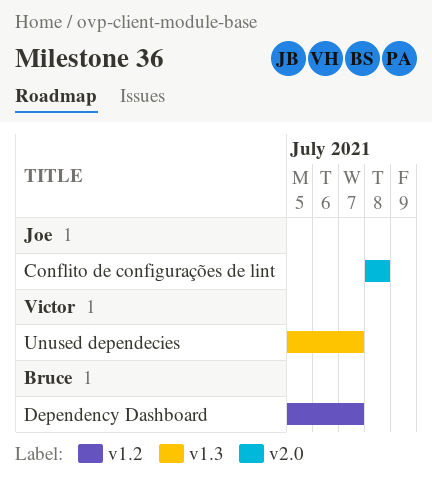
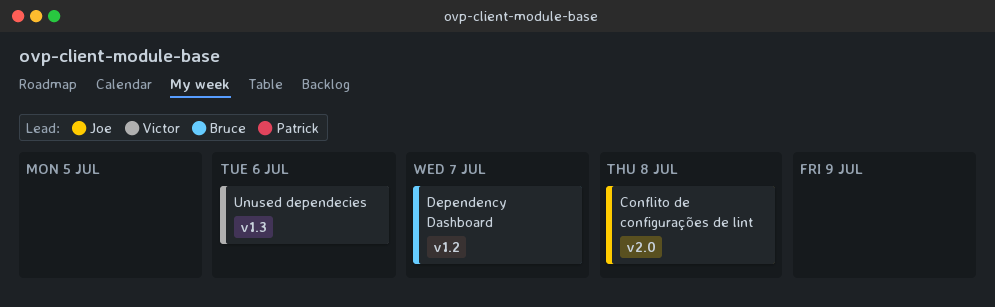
Unused dependecies, due: Jul 7 -> Jul 6

